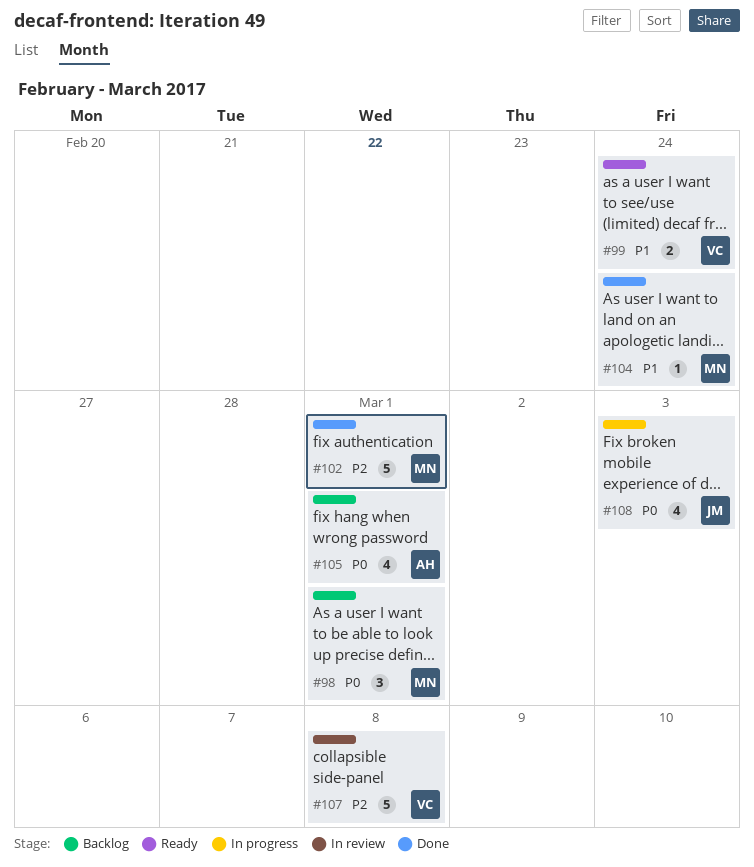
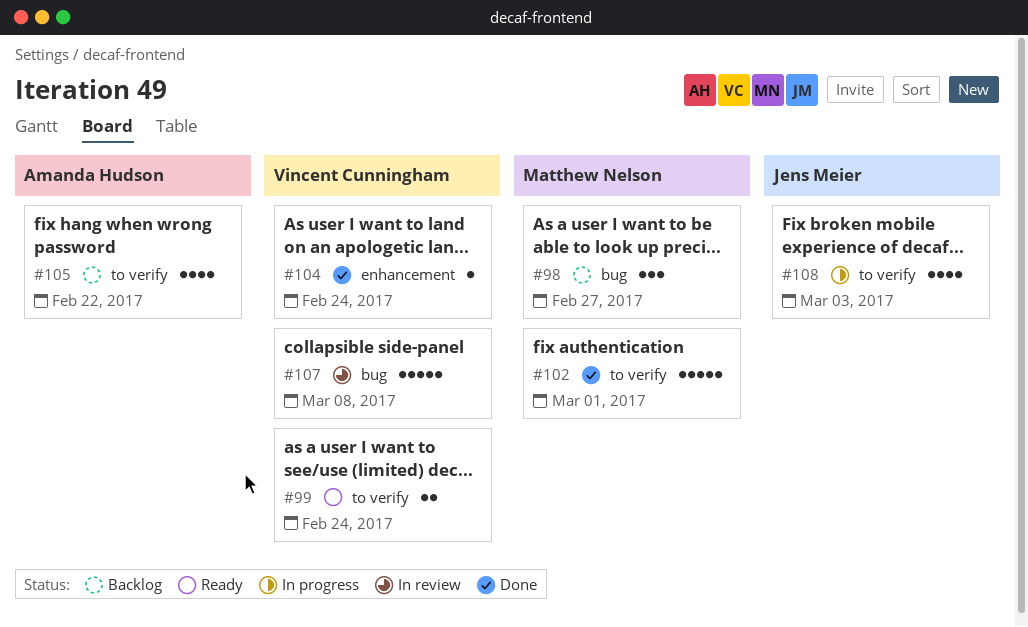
#98, due: Mar 1 -> Feb 27
#104, owner: Matthew Nelson -> Vincent Cunningham
#105, due: Mar 1 -> Feb 22

